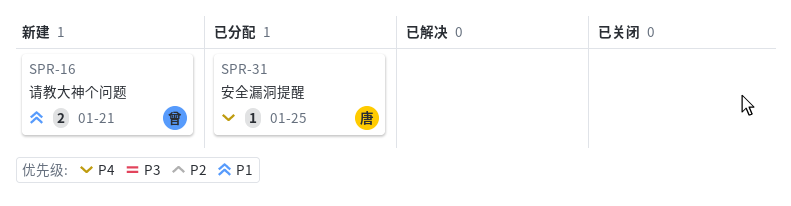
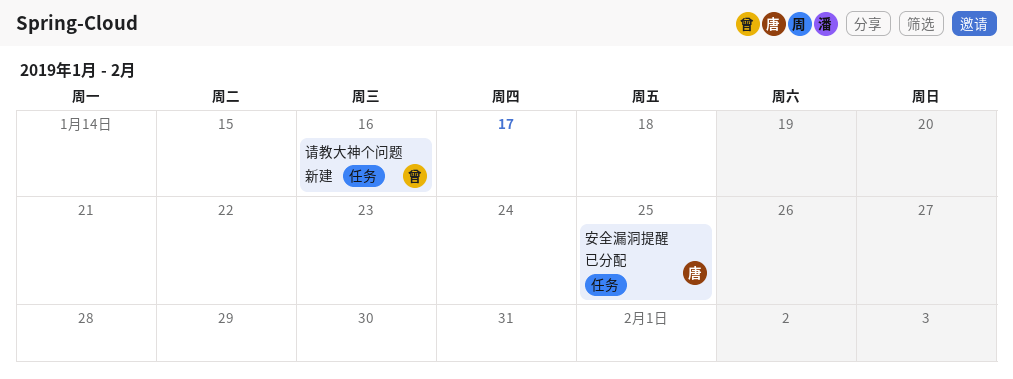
请教大神个问题, due: Jan 21 -> Jan 16

